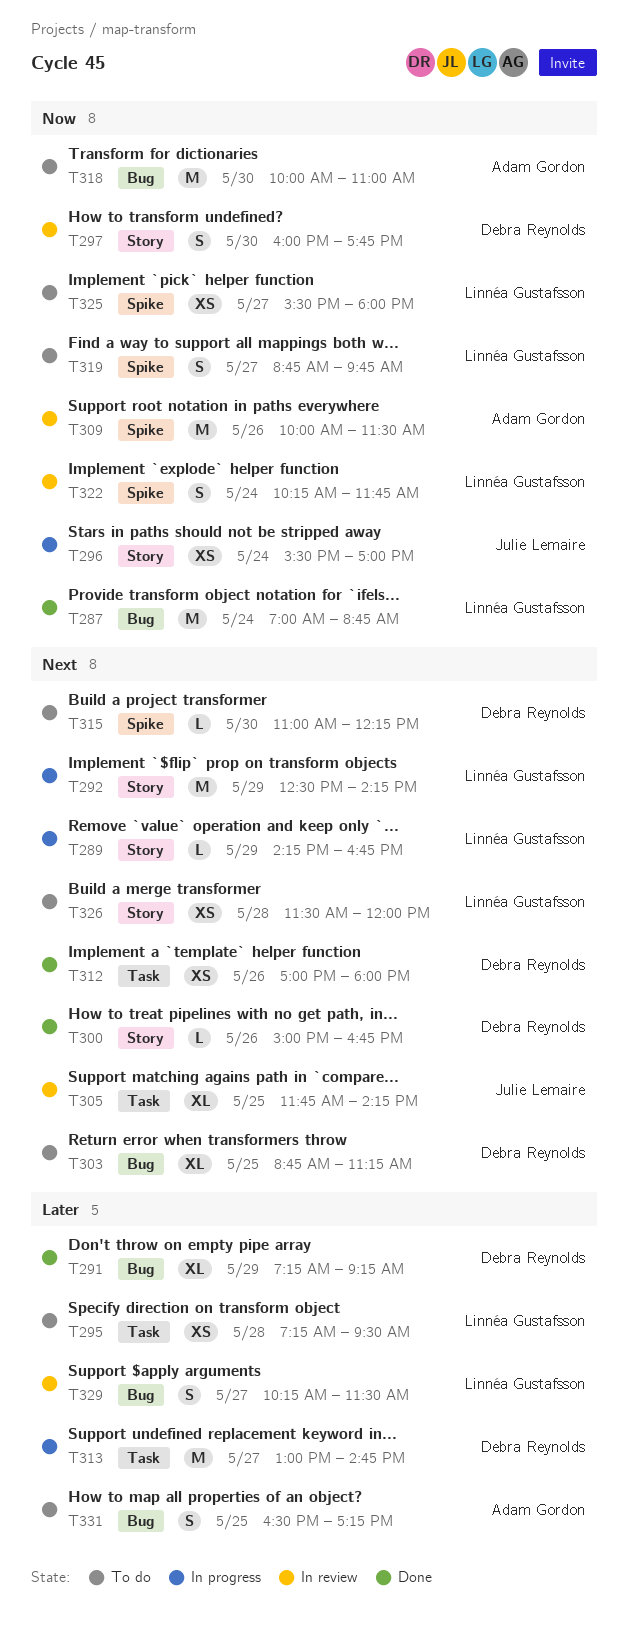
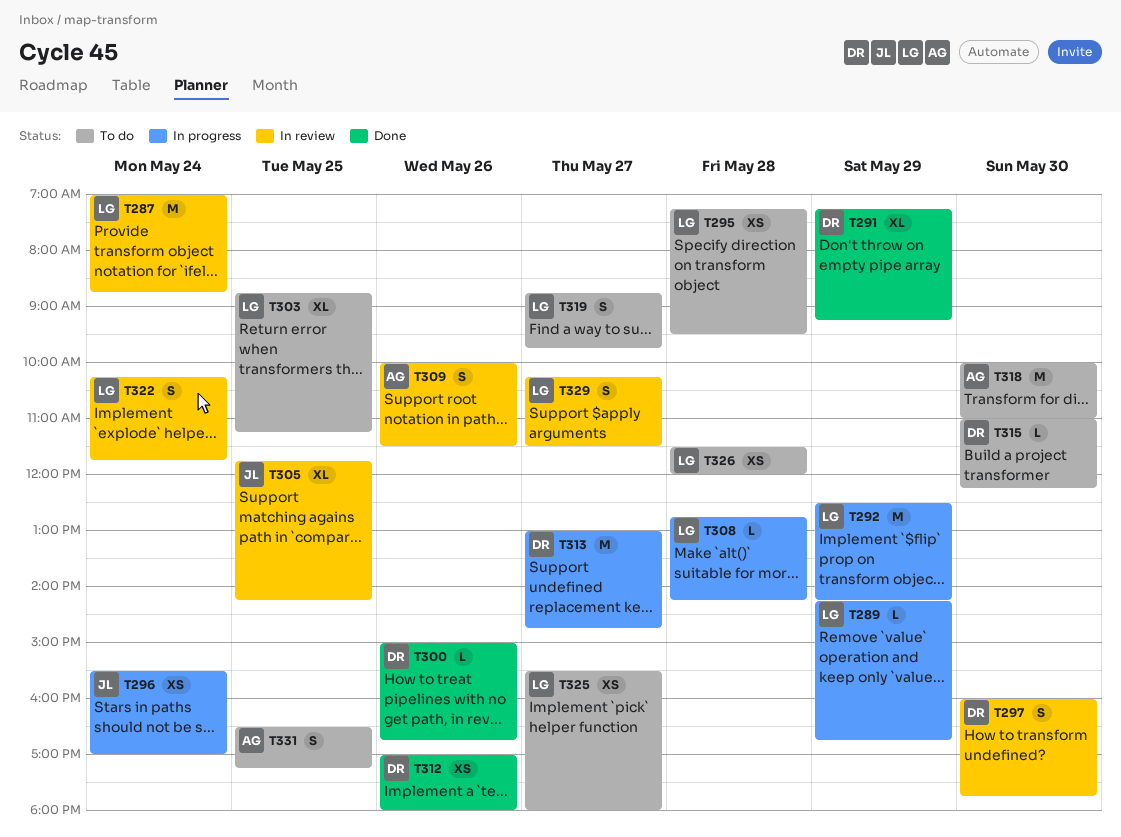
T287, status: Done -> In review
T303, owner: Debra Reynolds -> Linnéa Gustafsson
T308: none -> present
T309, estimate: M -> S

